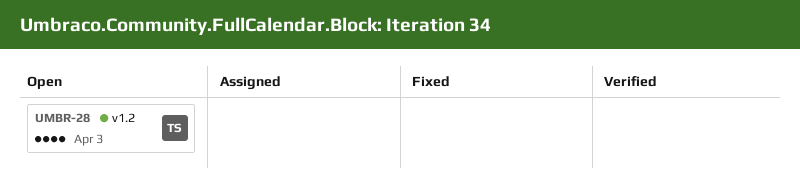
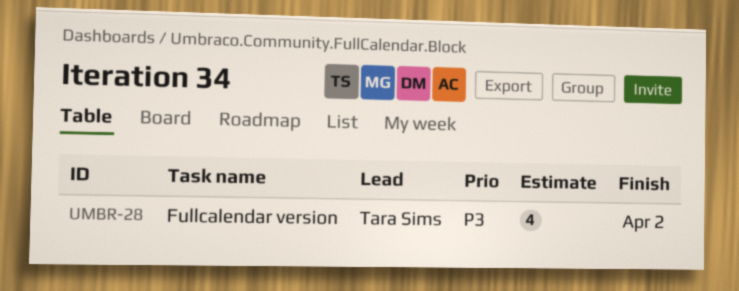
UMBR-28, due: Apr 3 -> Apr 2

